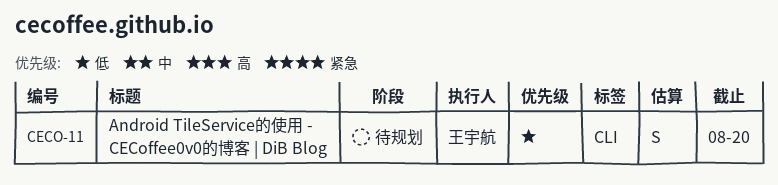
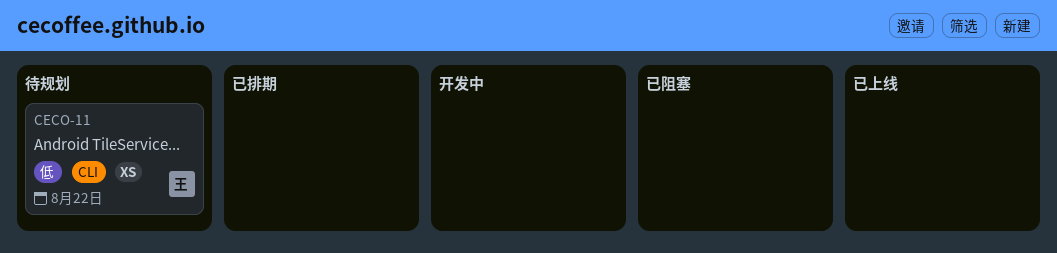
CECO-11, estimate: S -> XS
CECO-11, due: Aug 20 -> Aug 22

